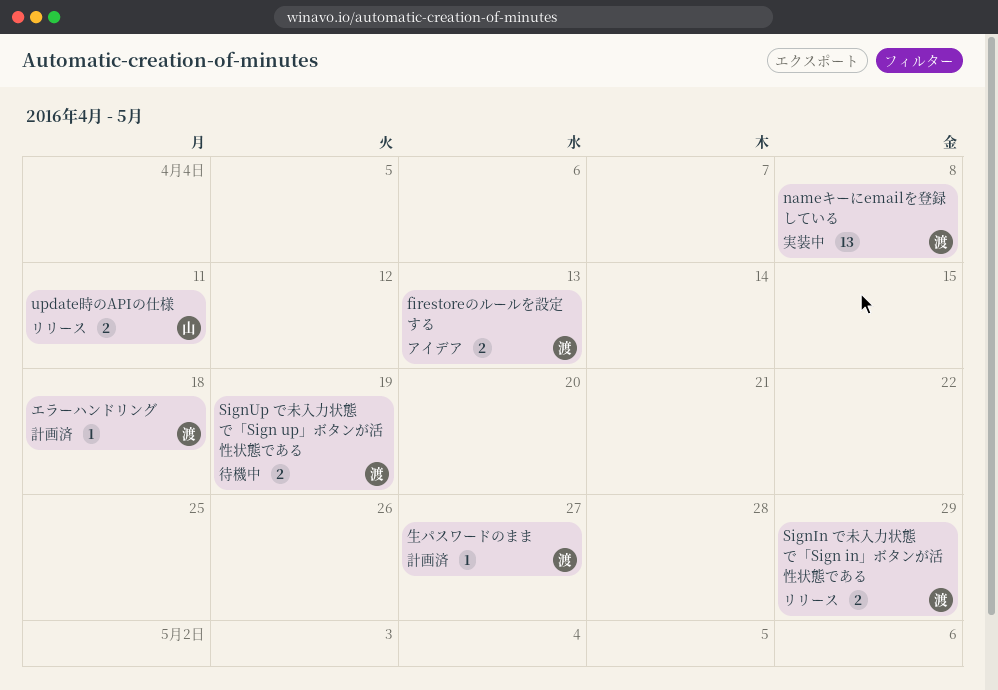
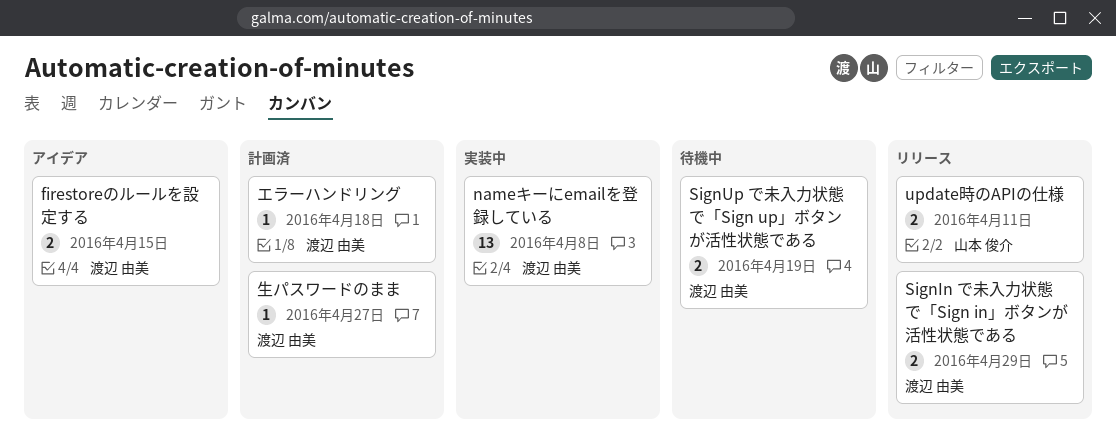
firestoreのルールを設定する, due: Apr 13 -> Apr 15

